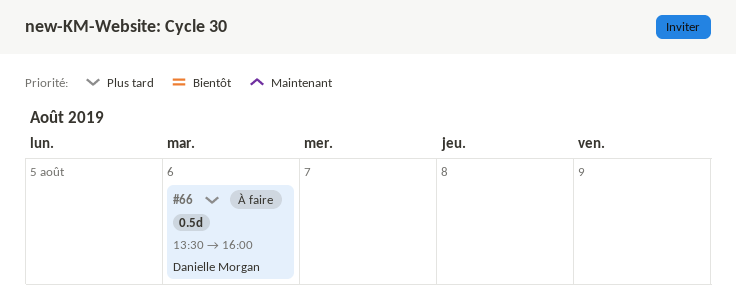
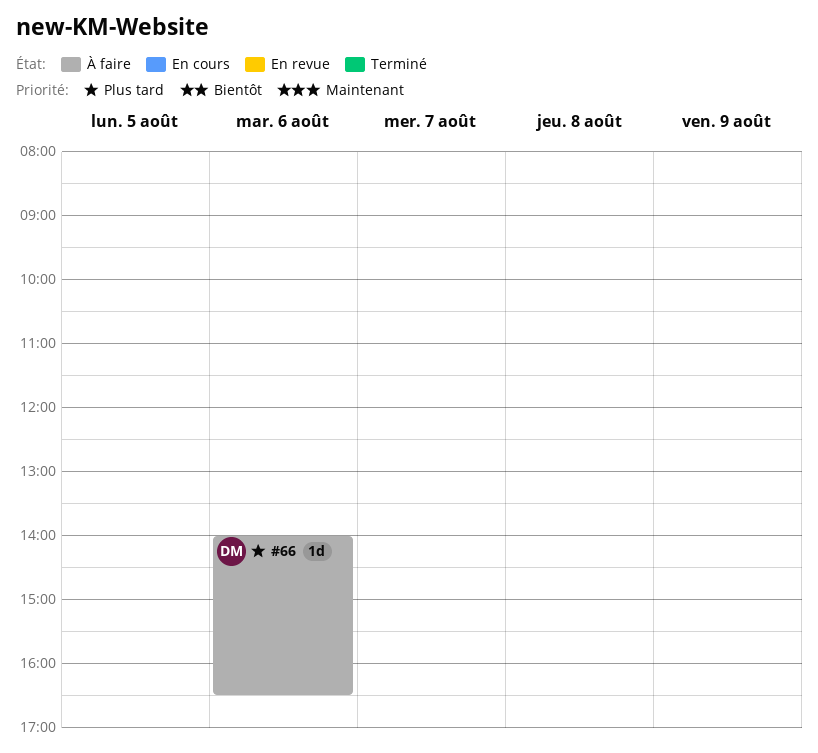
#66, estimate: 0.5d -> 1d
#66, begins: 13:30 -> 14:00
#66, ends: 16:00 -> 16:30

